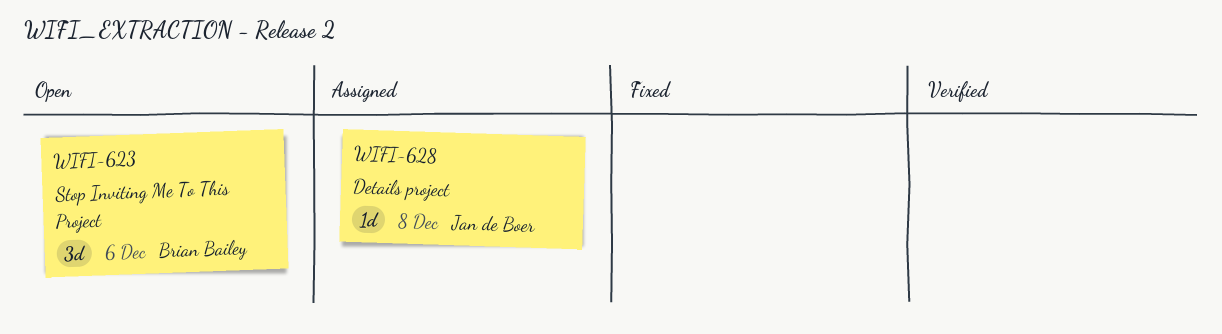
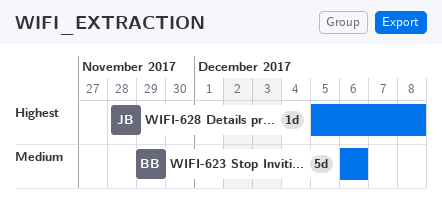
WIFI-623, estimate: 3d -> 5d

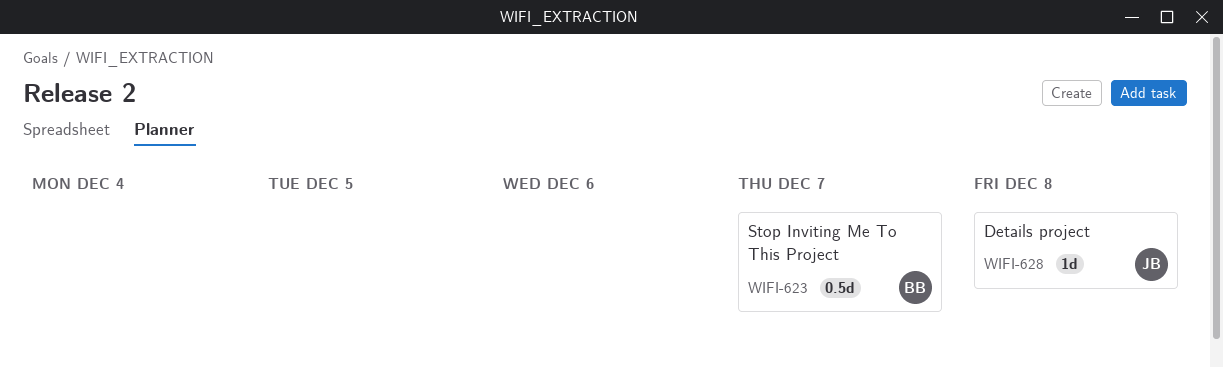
WIFI-623, estimate: 5d -> 0.5d
WIFI-623, due: Dec 6 -> Dec 7

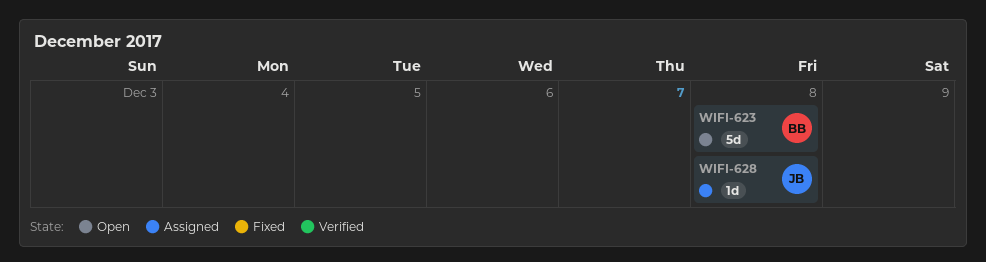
WIFI-623, estimate: 0.5d -> 5d
WIFI-623, due: Dec 7 -> Dec 8

